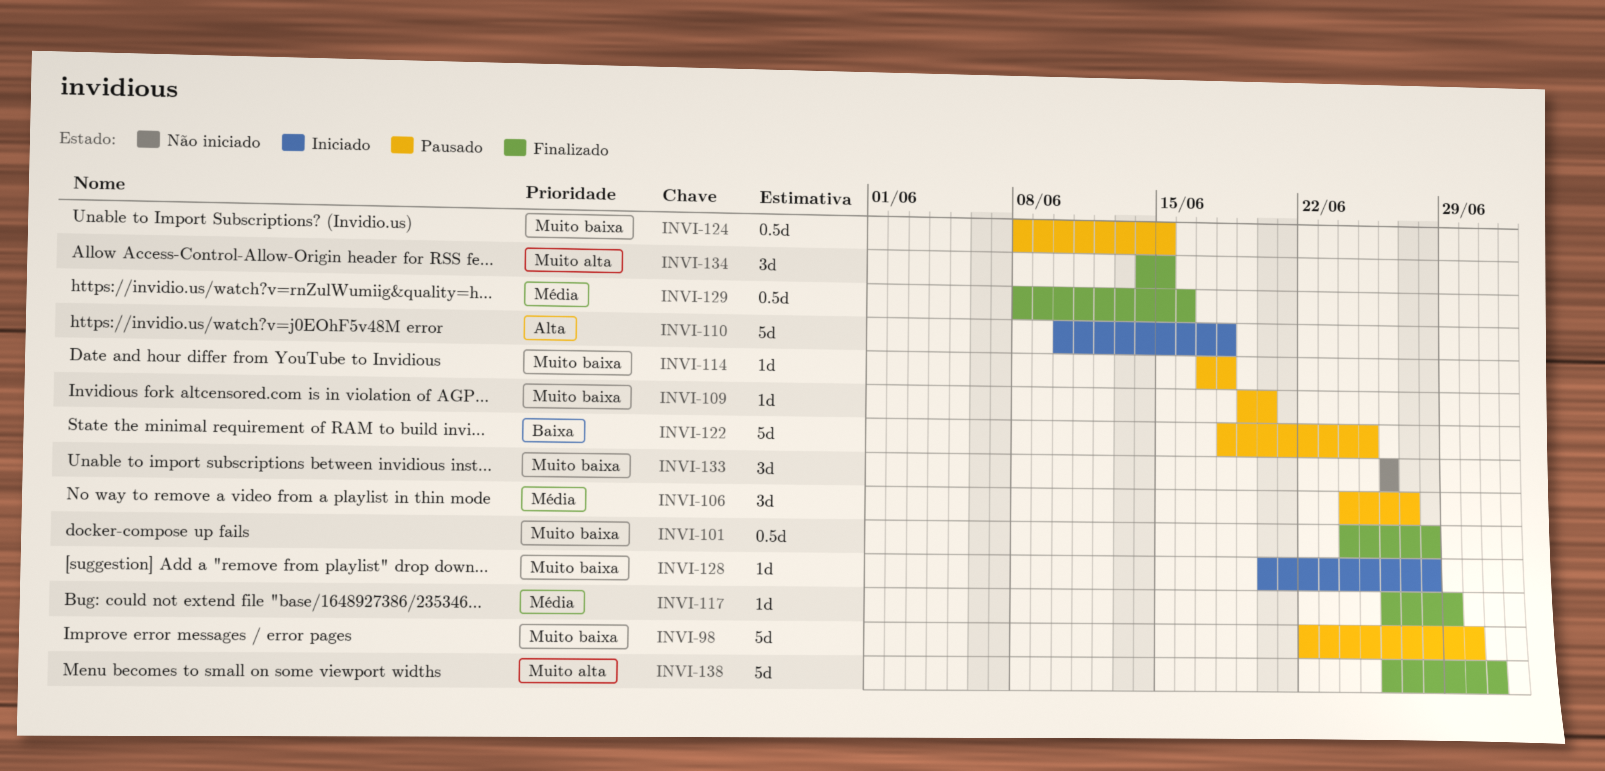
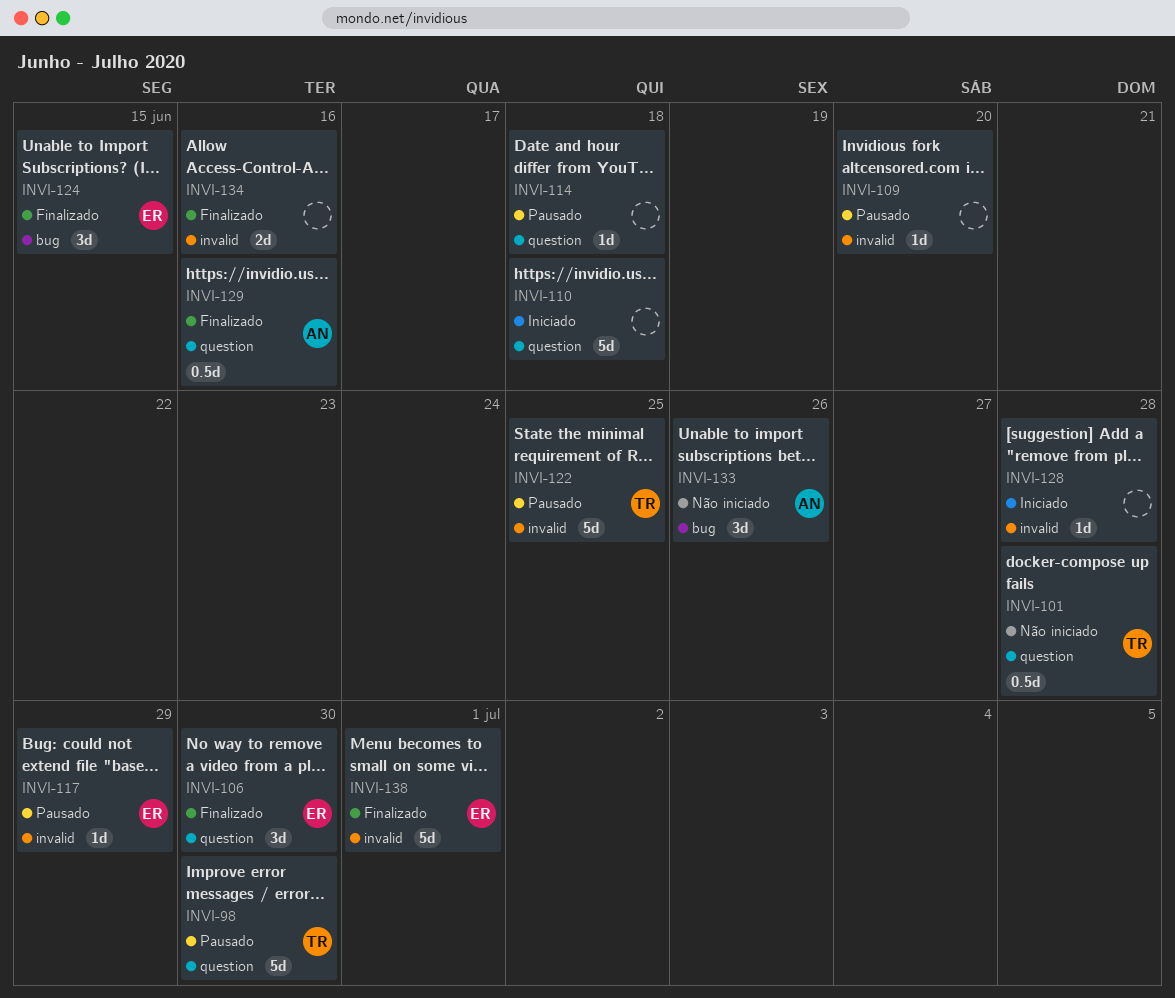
INVI-101, status: Finalizado -> Não iniciado
INVI-106, status: Pausado -> Finalizado
INVI-106, due: Jun 27 -> Jun 30
INVI-117, status: Finalizado -> Pausado
INVI-124, status: Pausado -> Finalizado
INVI-124, estimate: 0.5d -> 3d
INVI-134, estimate: 3d -> 2d
INVI-134, due: Jun 15 -> Jun 16

